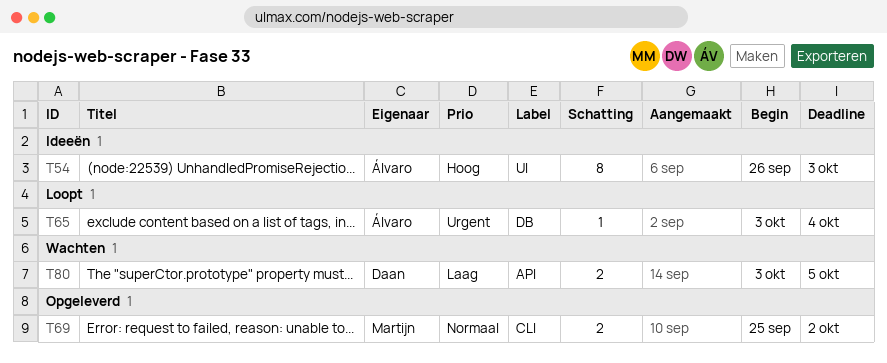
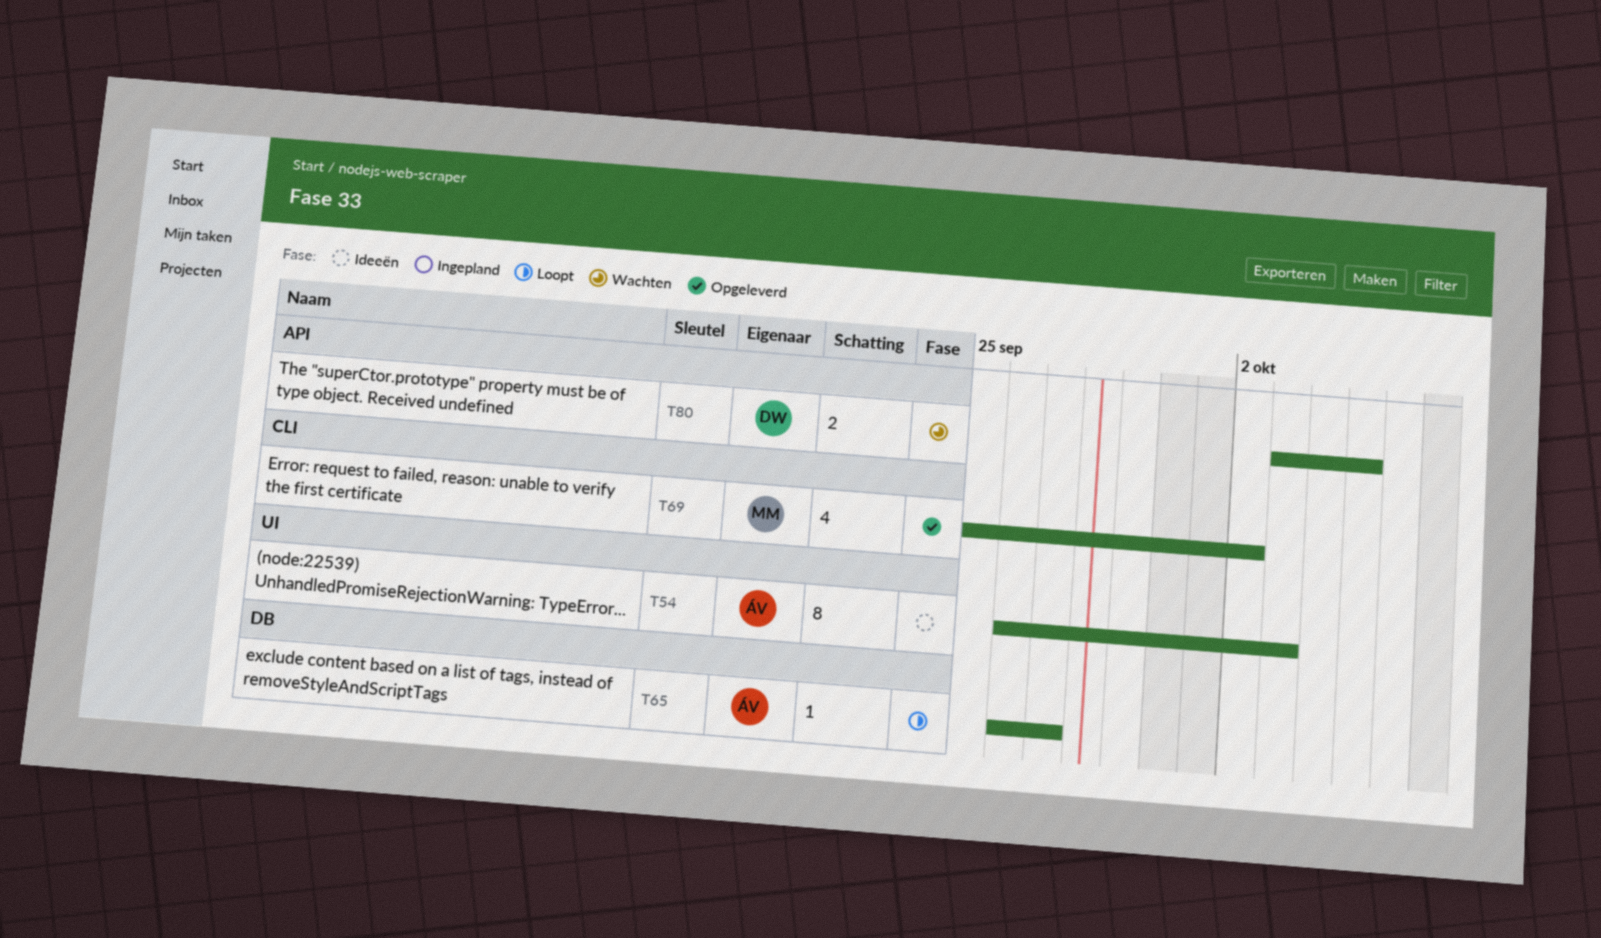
T65, start: Oct 3 -> Sep 26
T65, due: Oct 4 -> Sep 27
T69, estimate: 2 -> 4

